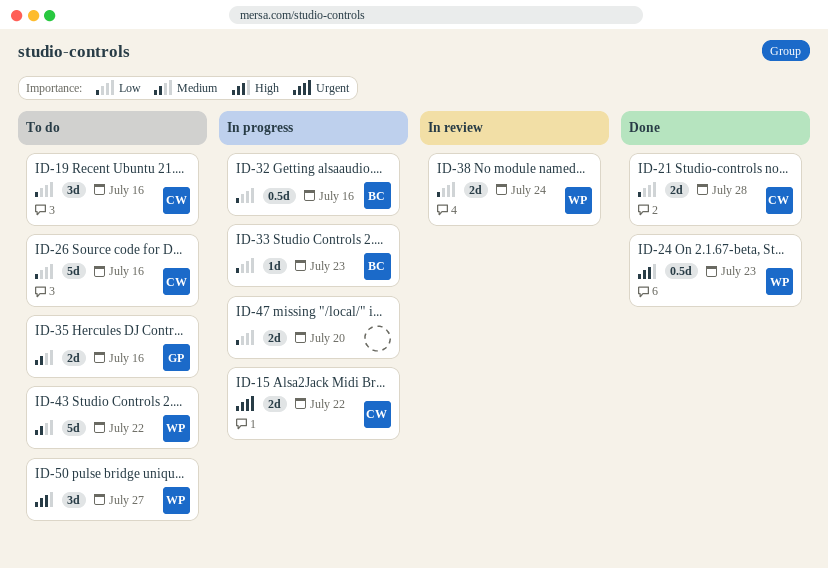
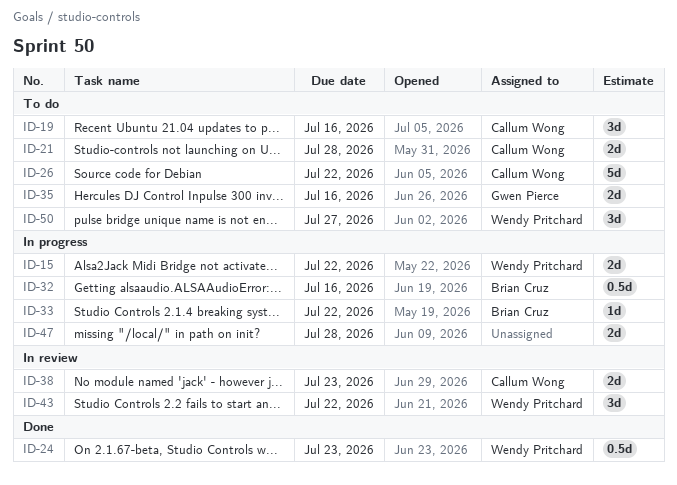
ID-15, owner: Callum Wong -> Wendy Pritchard
ID-21, status: Done -> To do
ID-26, due: Jul 16 -> Jul 22
ID-33, due: Jul 23 -> Jul 22
ID-38, owner: Wendy Pritchard -> Callum Wong
ID-38, due: Jul 24 -> Jul 23
ID-43, status: To do -> In review
ID-43, estimate: 5d -> 3d
ID-47, due: Jul 20 -> Jul 28

